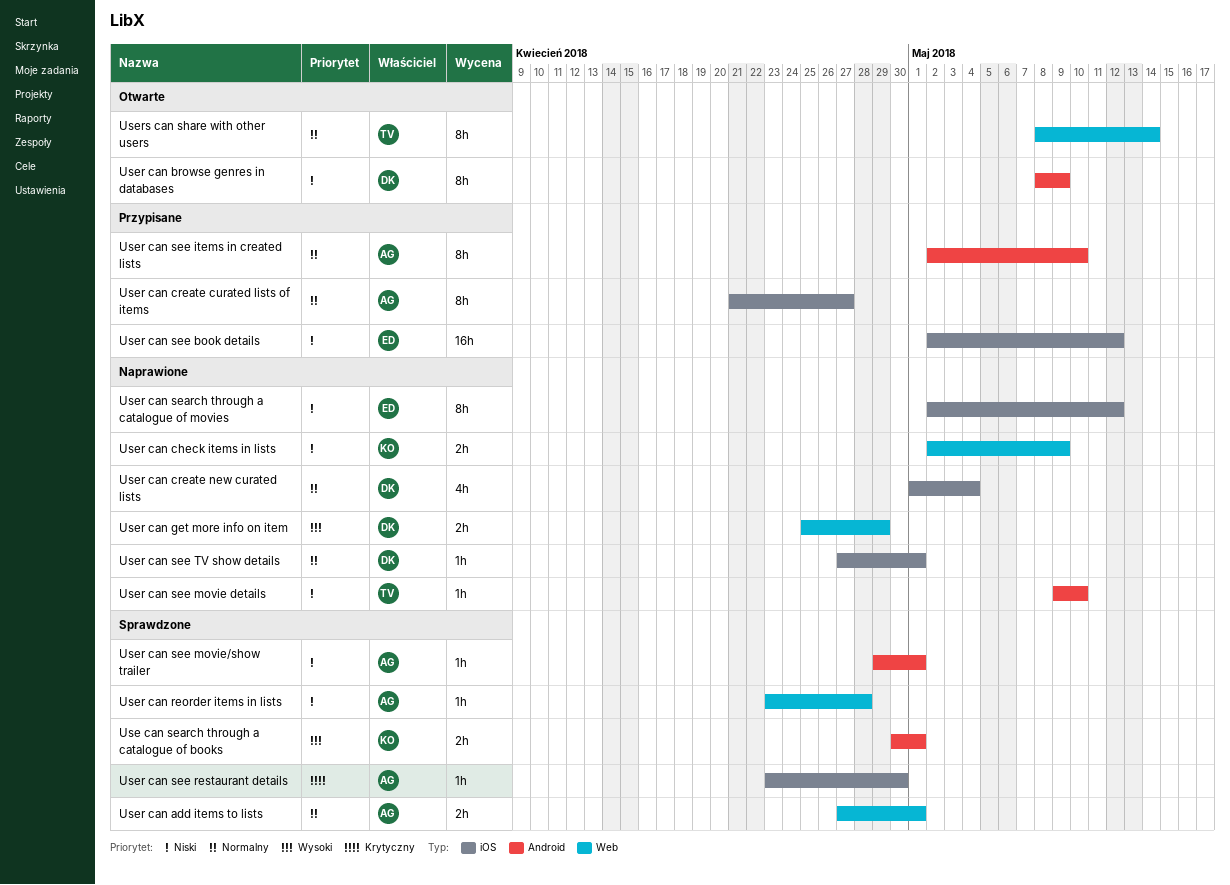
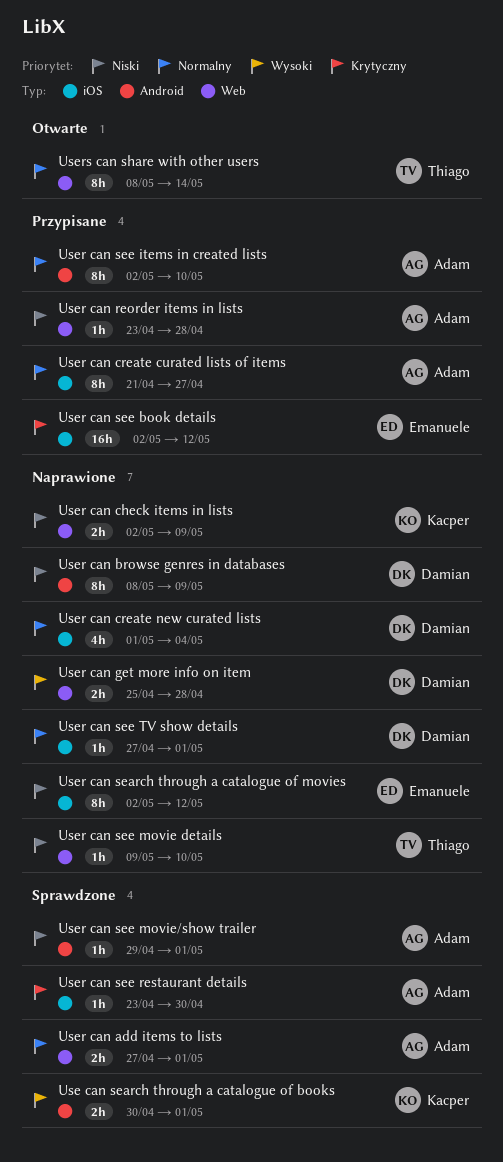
User can browse genres in databases, status: Otwarte -> Naprawione
User can get more info on item, due: Apr 29 -> Apr 28
User can reorder items in lists, status: Sprawdzone -> Przypisane
User can see book details, priority: Niski -> Krytyczny
User can see movie details, label: Android -> Web

